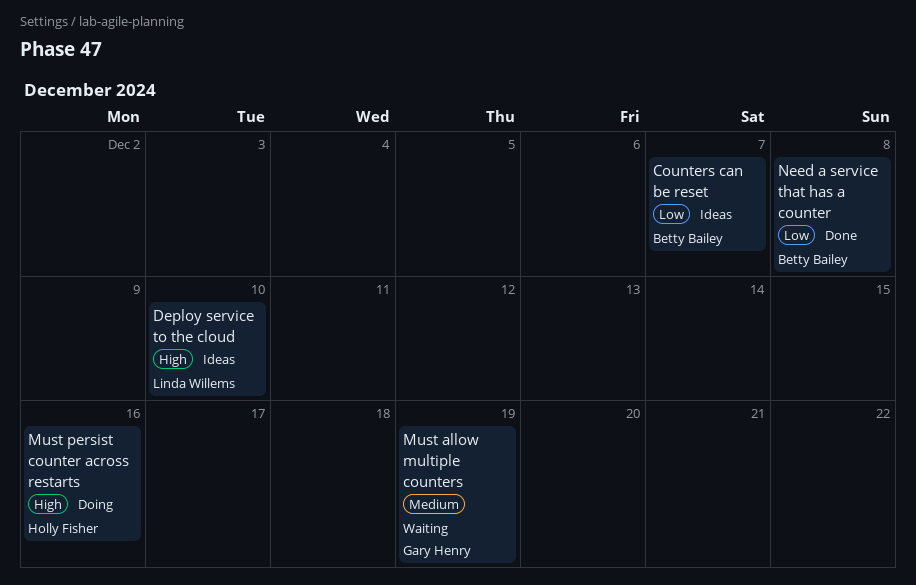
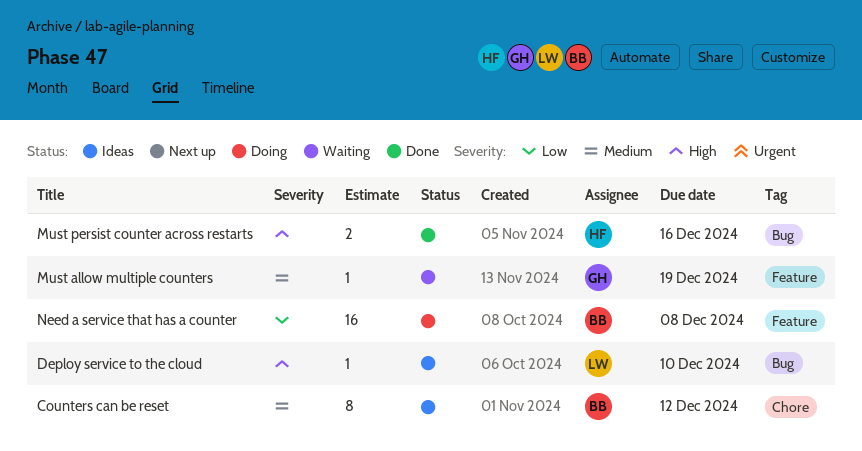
Counters can be reset, priority: Low -> Medium
Counters can be reset, due: Dec 7 -> Dec 12
Must persist counter across restarts, status: Doing -> Done
Need a service that has a counter, status: Done -> Doing

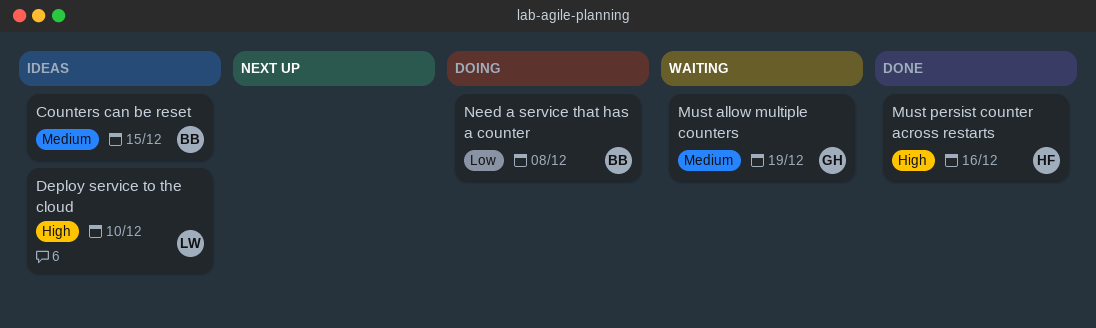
Counters can be reset, due: Dec 12 -> Dec 15

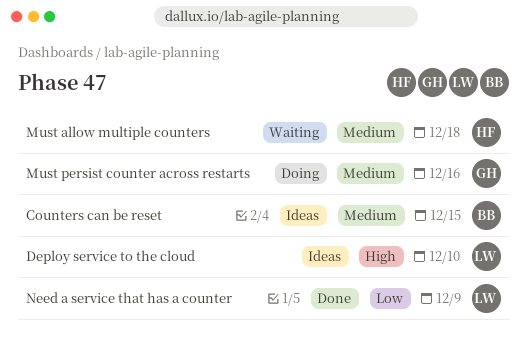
Must allow multiple counters, owner: GH -> HF
Must allow multiple counters, due: Dec 19 -> Dec 18
Must persist counter across restarts, status: Done -> Doing
Must persist counter across restarts, owner: HF -> GH
Must persist counter across restarts, priority: High -> Medium
Need a service that has a counter, status: Doing -> Done
Need a service that has a counter, owner: BB -> LW
Need a service that has a counter, due: Dec 8 -> Dec 9

